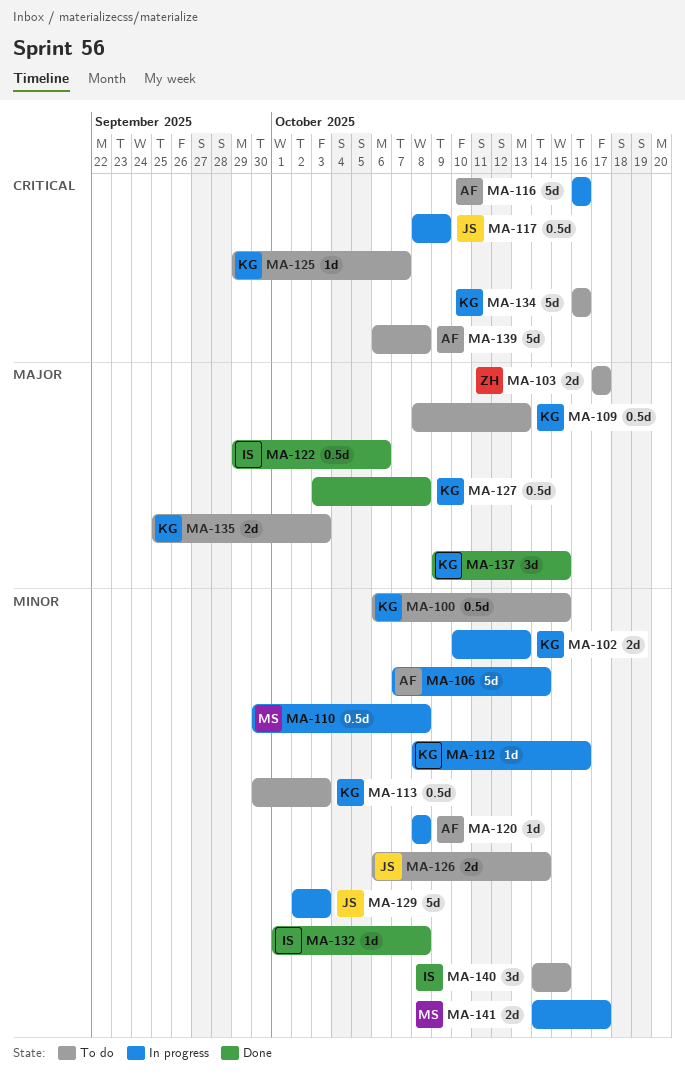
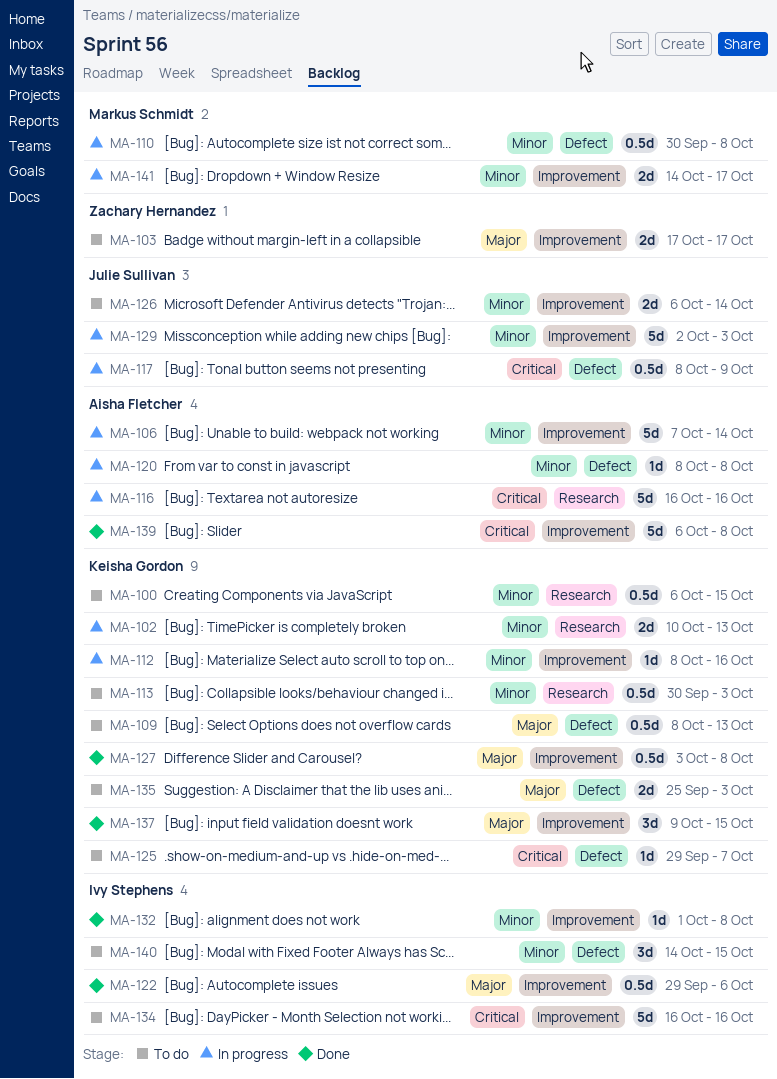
MA-134, owner: Keisha Gordon -> Ivy Stephens
MA-139, status: To do -> Done

